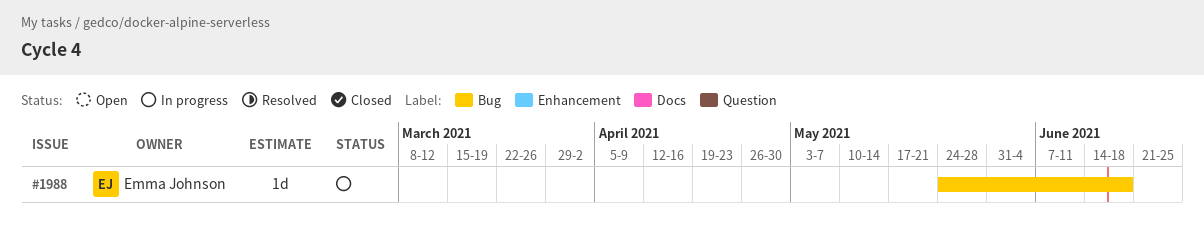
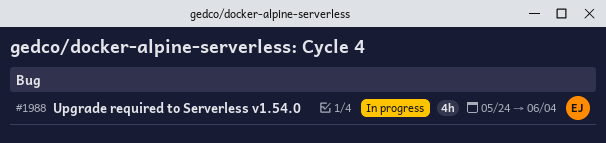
#1988, estimate: 1d -> 4h
#1988, due: Jun 18 -> Jun 4

